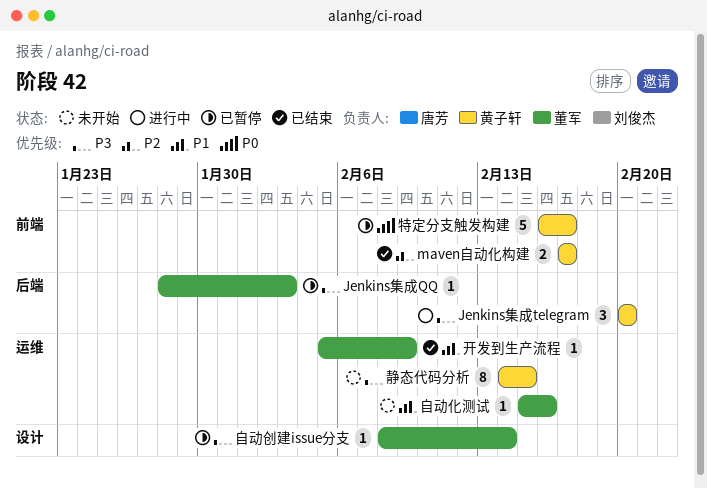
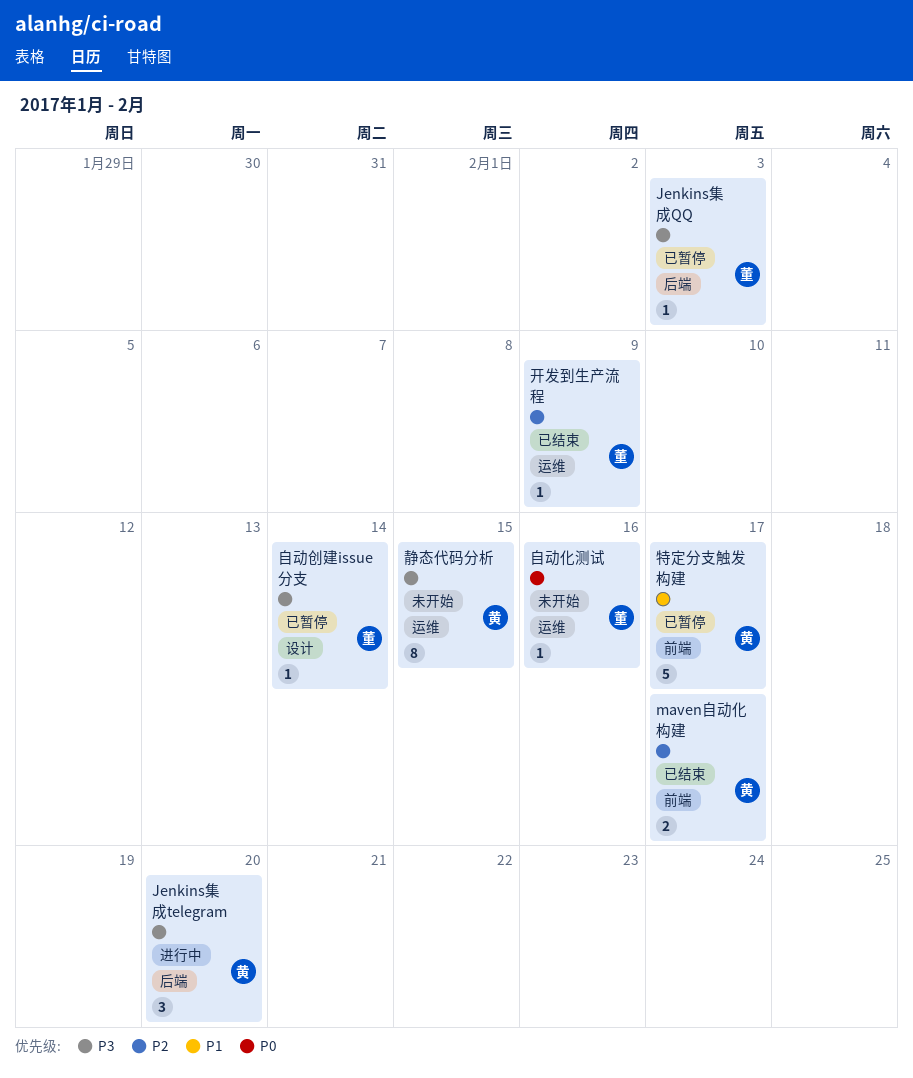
开发到生产流程, priority: P1 -> P2
特定分支触发构建, priority: P0 -> P1
自动化测试, priority: P1 -> P0

